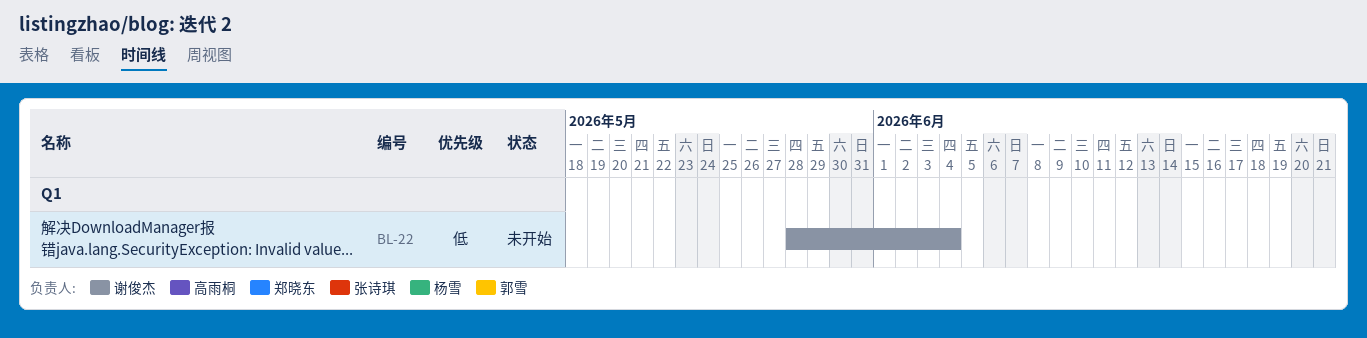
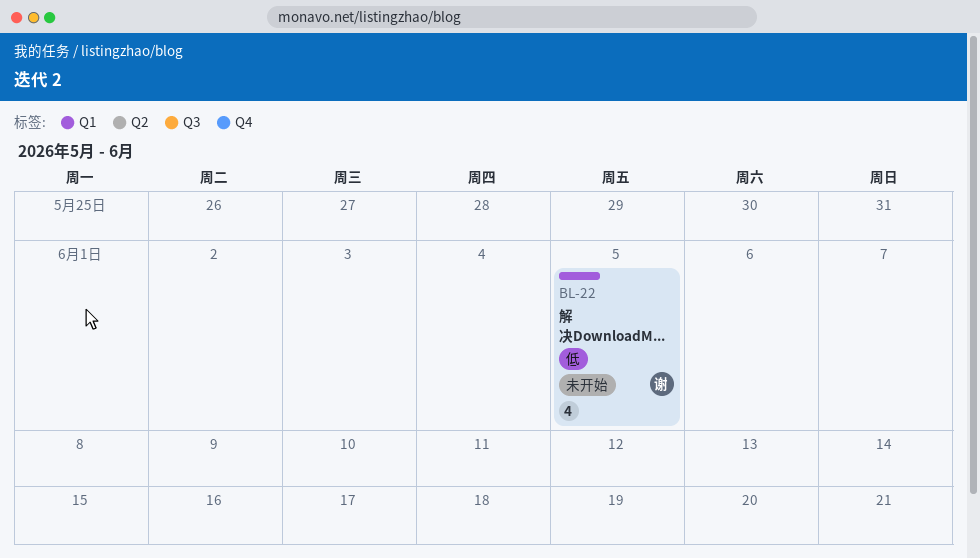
BL-22, due: Jun 4 -> Jun 5

